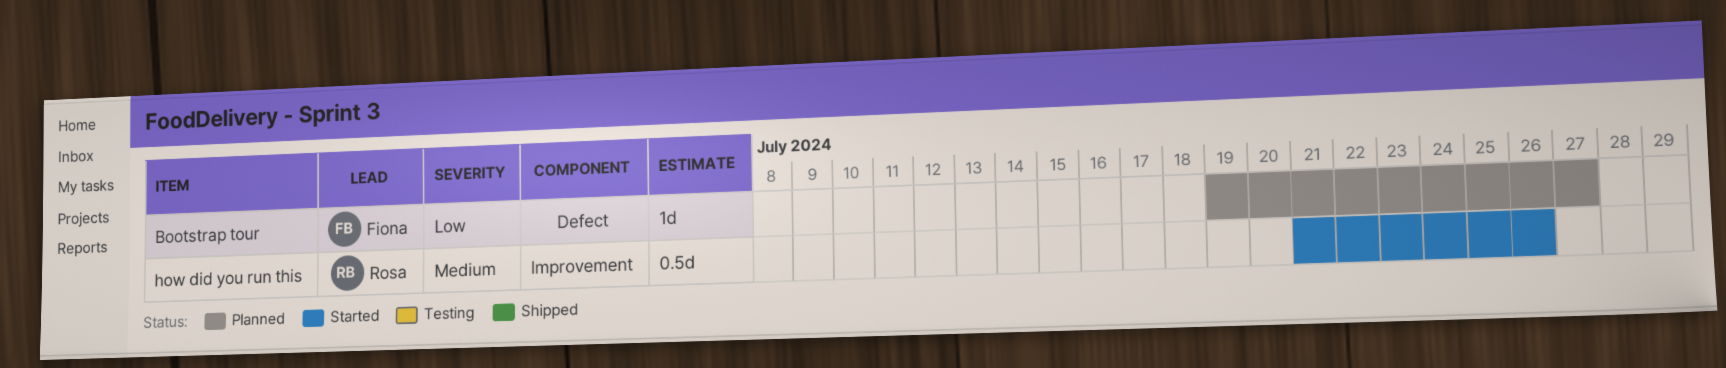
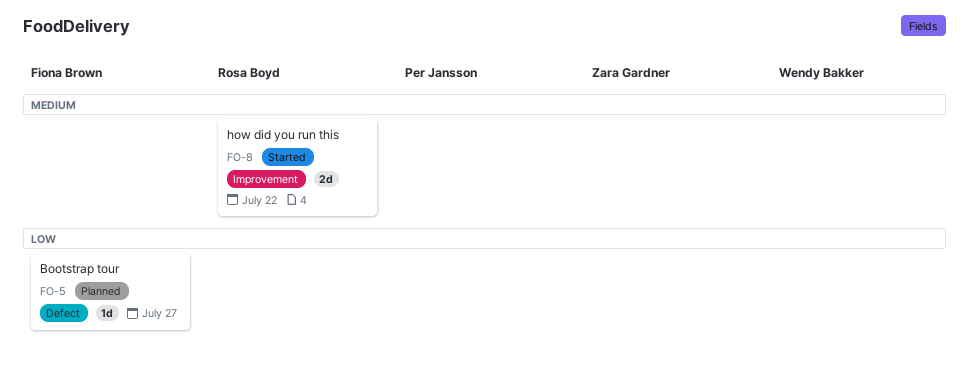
how did you run this, estimate: 0.5d -> 2d
how did you run this, due: Jul 26 -> Jul 22

